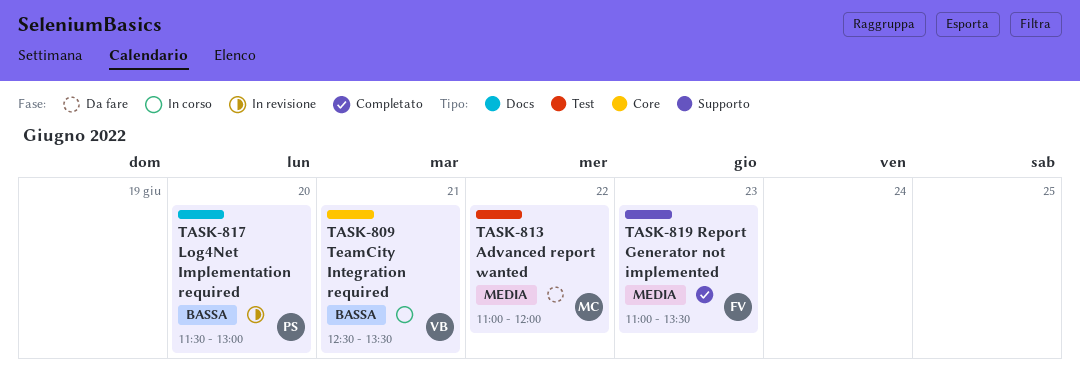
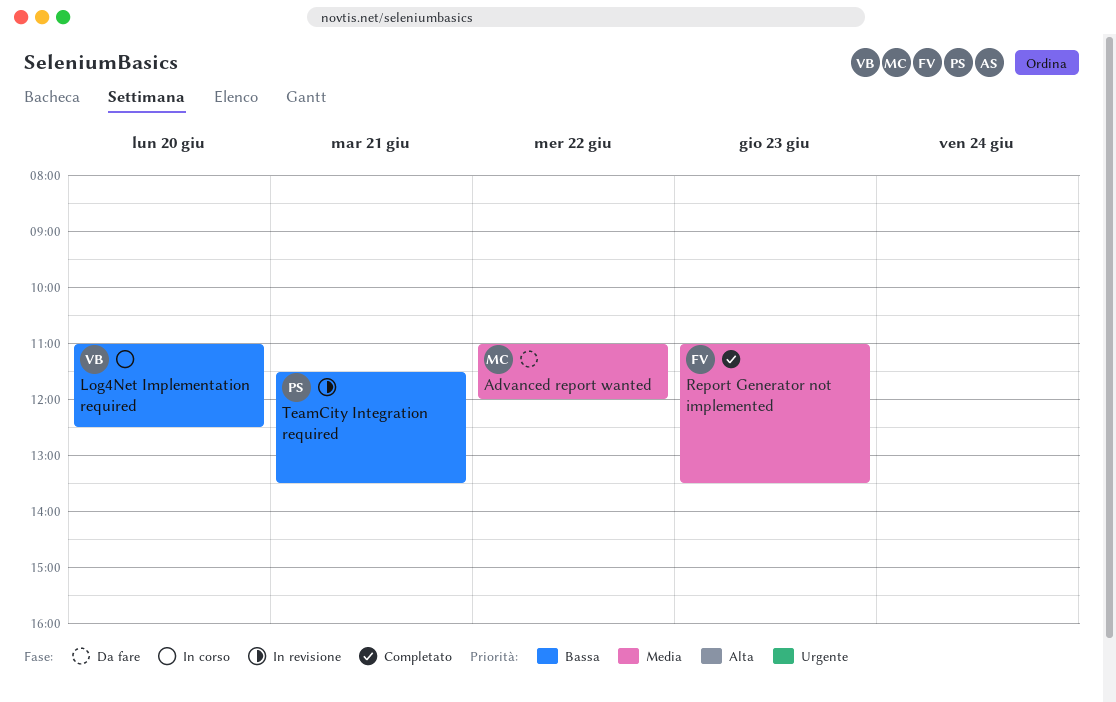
Log4Net Implementation required, status: In revisione -> In corso
Log4Net Implementation required, owner: PS -> VB
Log4Net Implementation required, begins: 11:30 -> 11:00
Log4Net Implementation required, ends: 13:00 -> 12:30
TeamCity Integration required, status: In corso -> In revisione
TeamCity Integration required, owner: VB -> PS
TeamCity Integration required, begins: 12:30 -> 11:30

